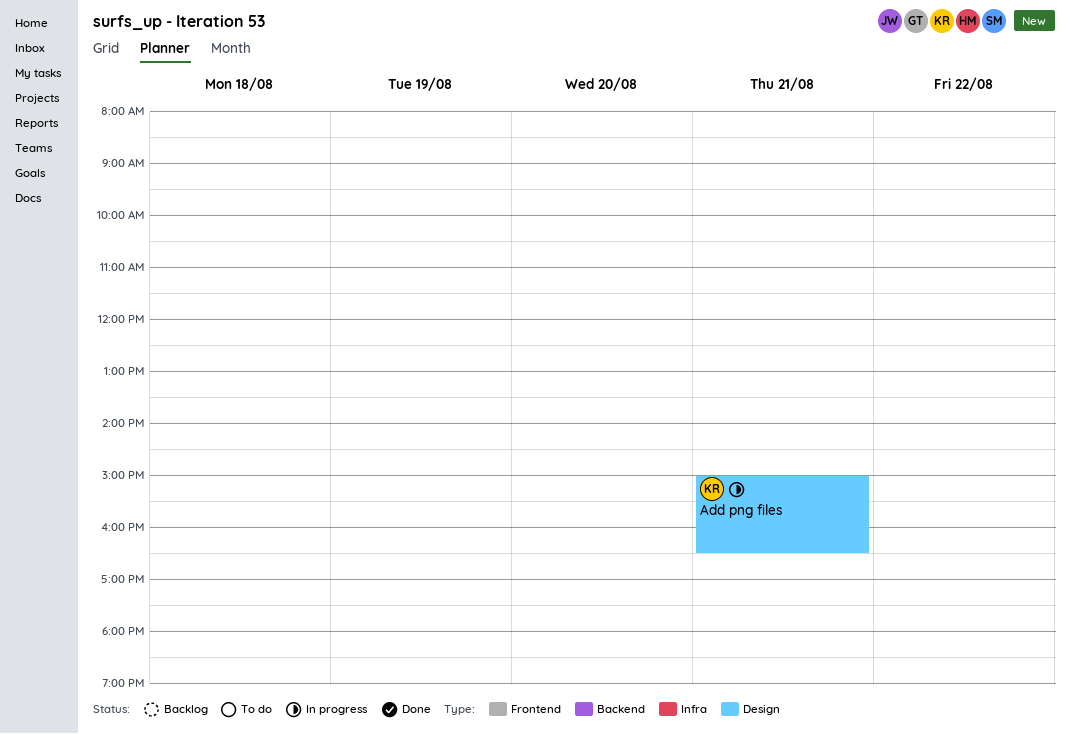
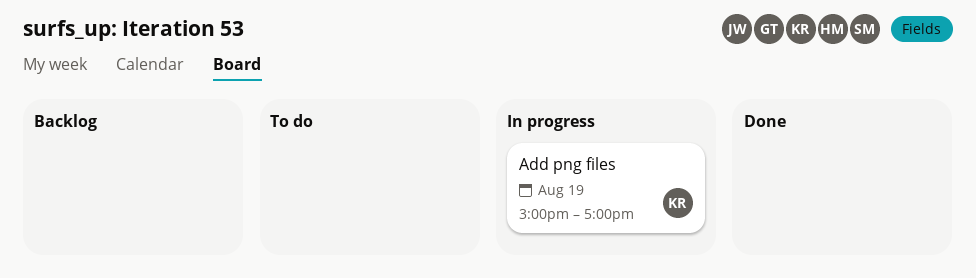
Add png files, day: Aug 21 -> Aug 19
Add png files, ends: 16:30 -> 17:00

